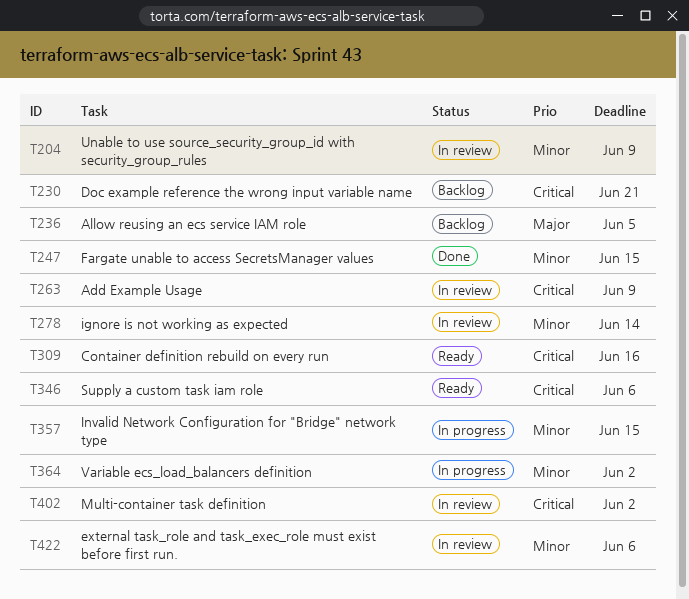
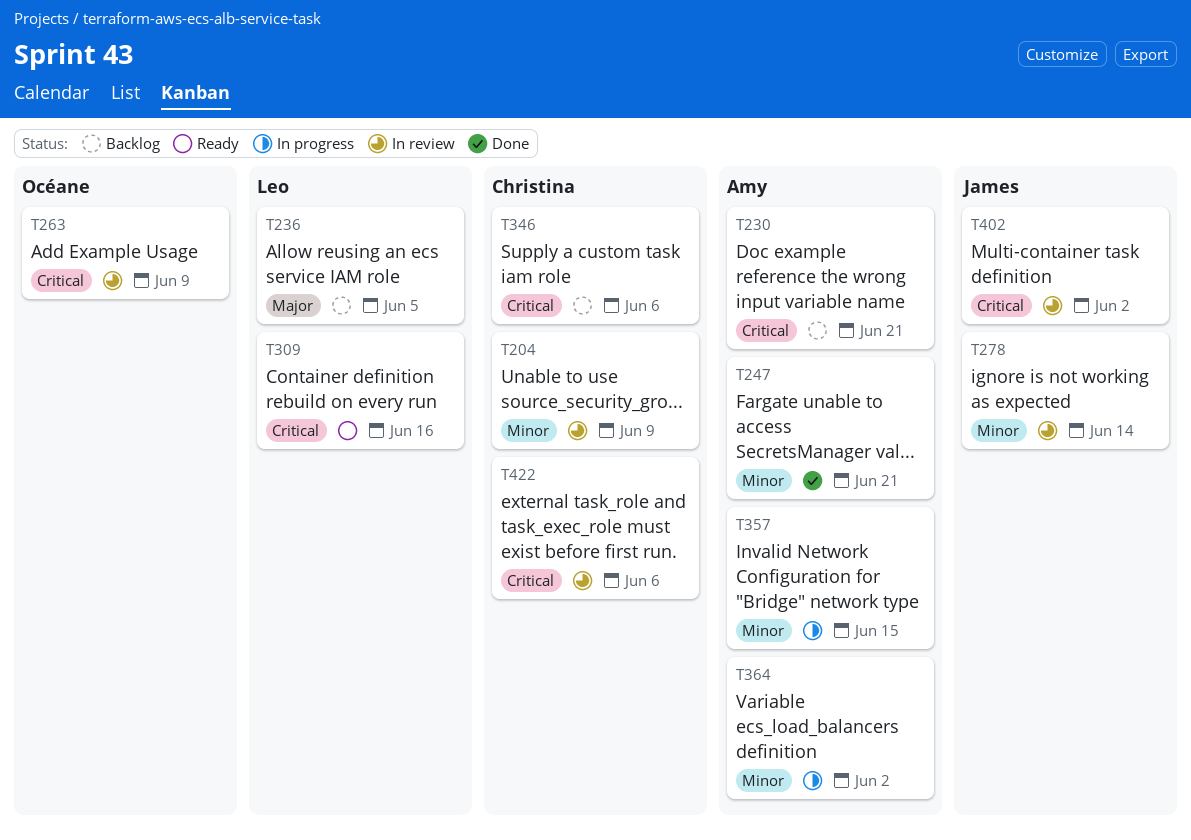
T247, due: Jun 15 -> Jun 21
T346, status: Ready -> Backlog
T422, priority: Minor -> Critical

